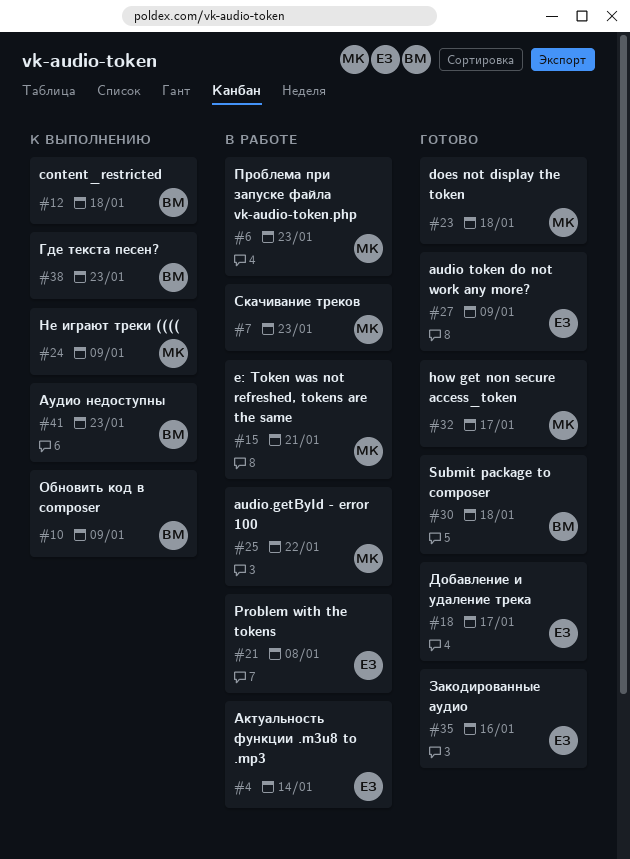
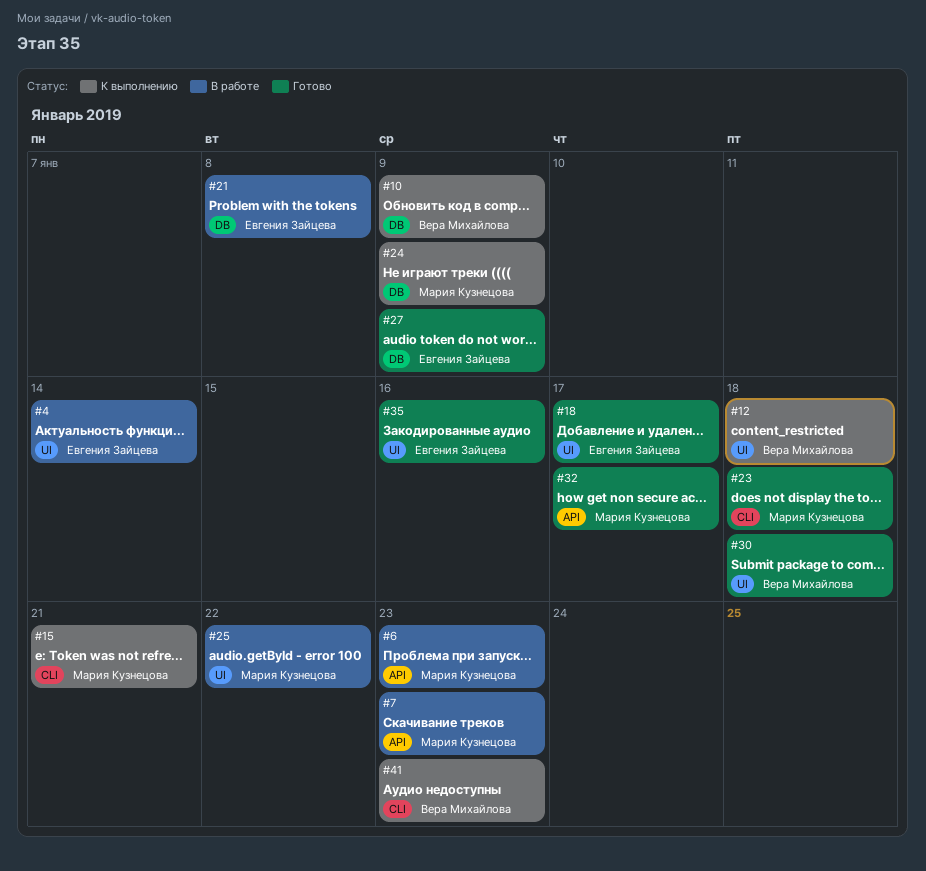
#15, status: В работе -> К выполнению
#38: present -> none

